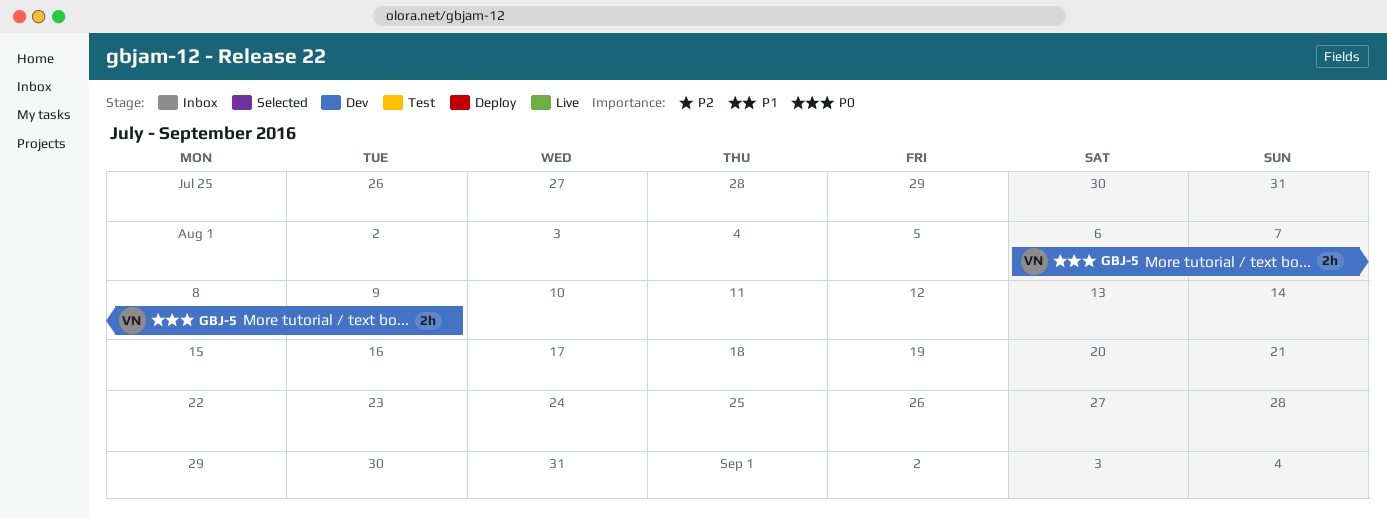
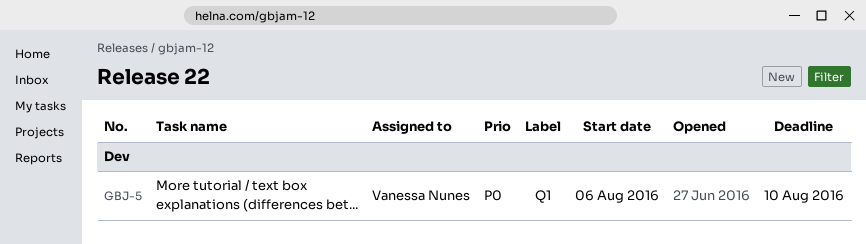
GBJ-5, due: Aug 9 -> Aug 10

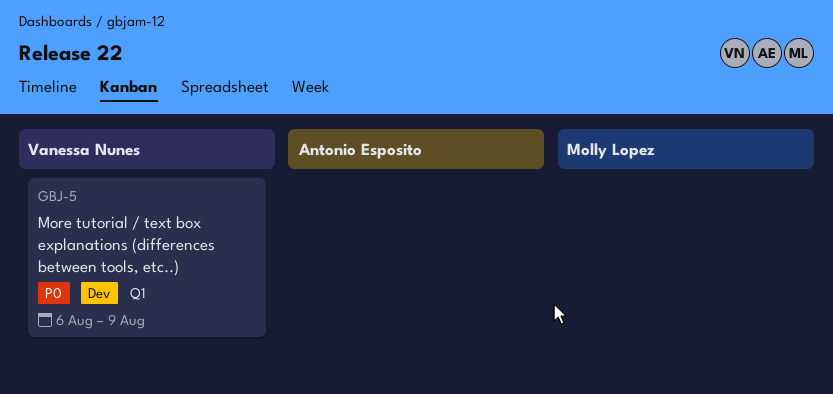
GBJ-5, due: Aug 10 -> Aug 9

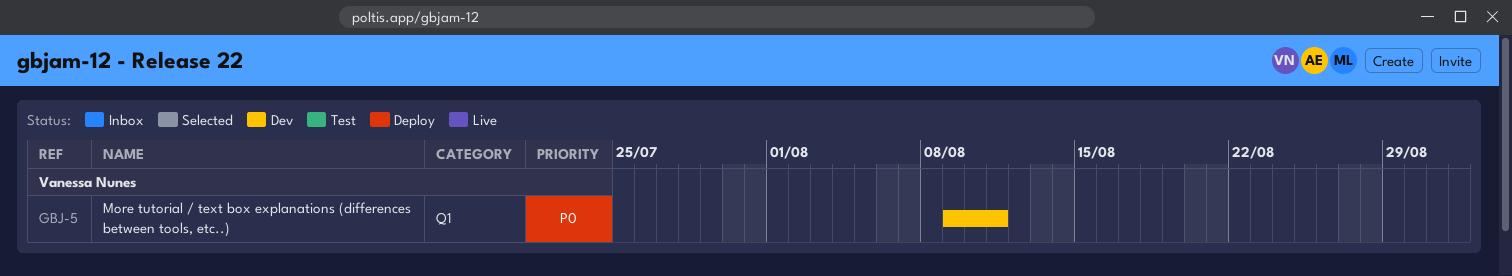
GBJ-5, start: Aug 6 -> Aug 9
GBJ-5, due: Aug 9 -> Aug 11

